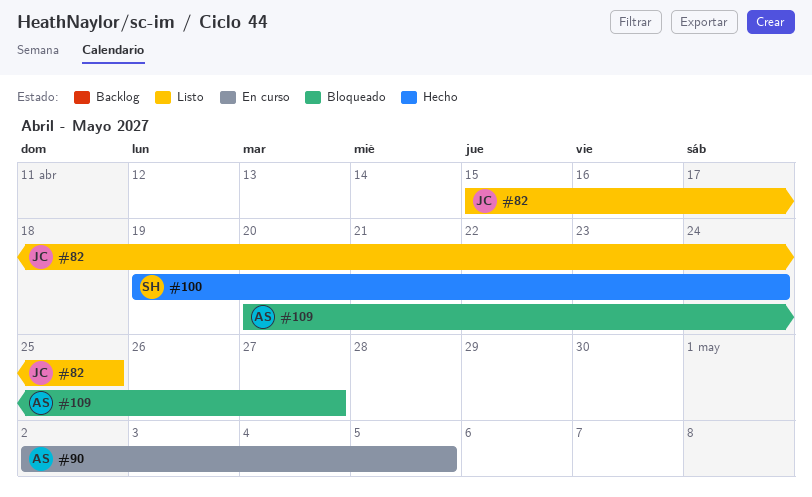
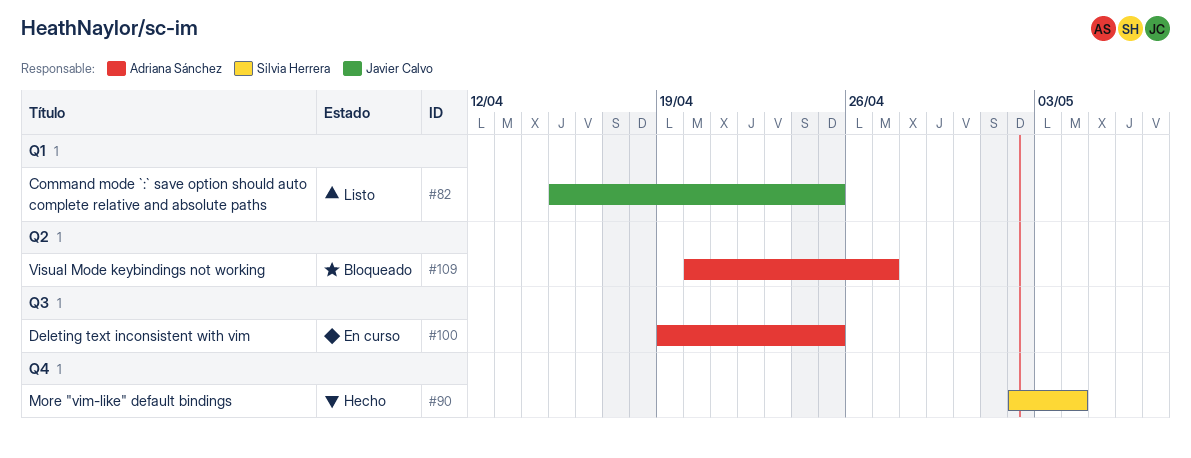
#90, status: En curso -> Hecho
#90, owner: Adriana Sánchez -> Silvia Herrera
#90, due: May 5 -> May 4
#100, status: Hecho -> En curso
#100, owner: Silvia Herrera -> Adriana Sánchez
#100, due: Apr 24 -> Apr 25

